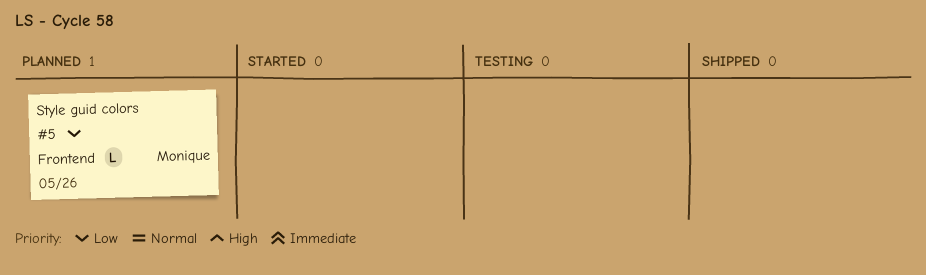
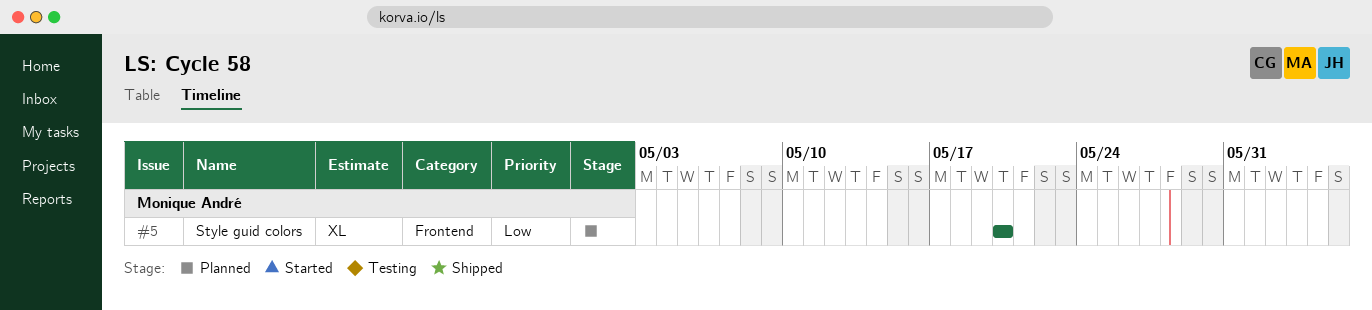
#5, estimate: L -> XL
#5, due: May 26 -> May 20

